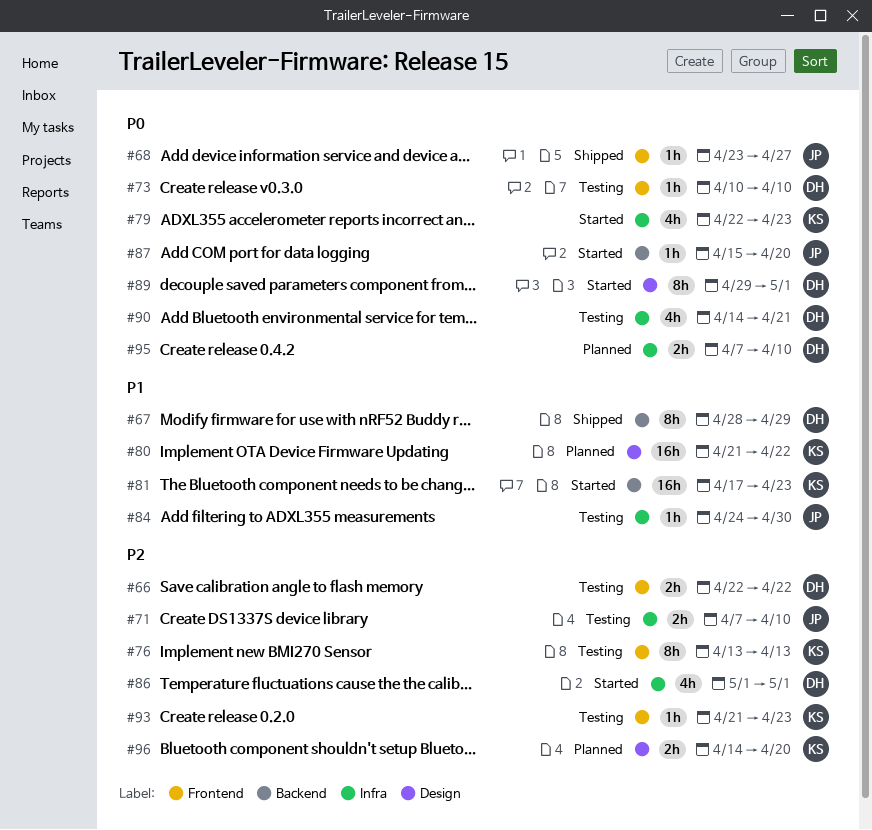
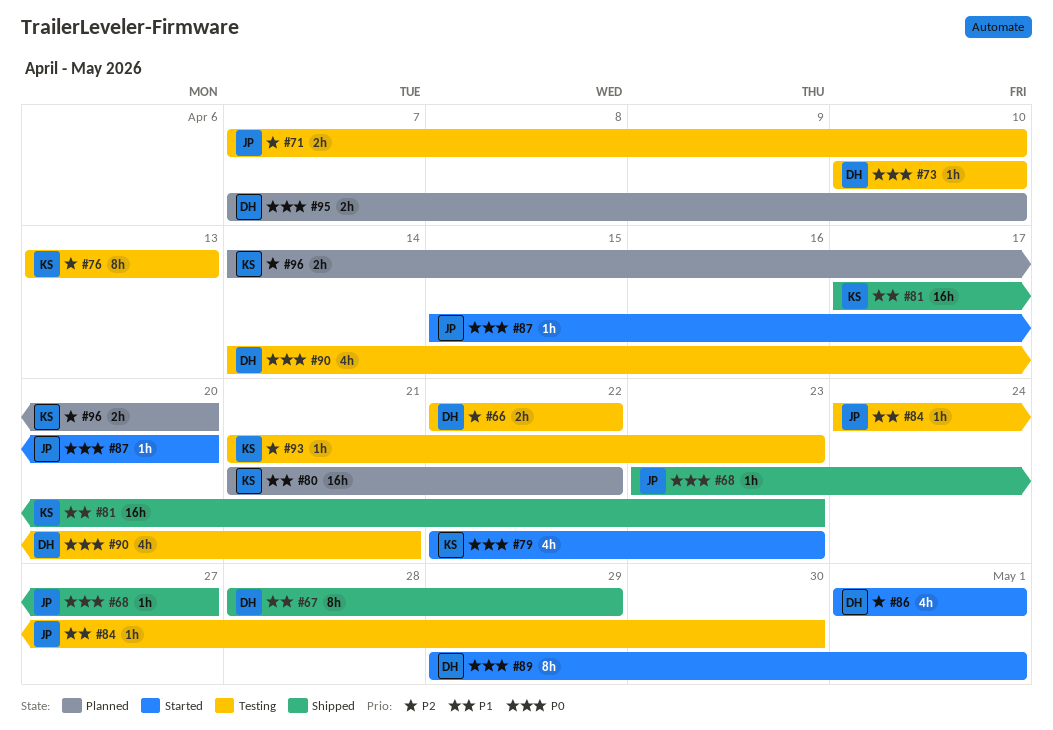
#81, status: Started -> Shipped

